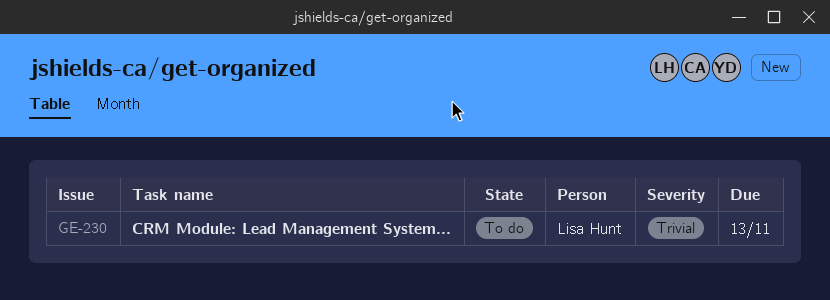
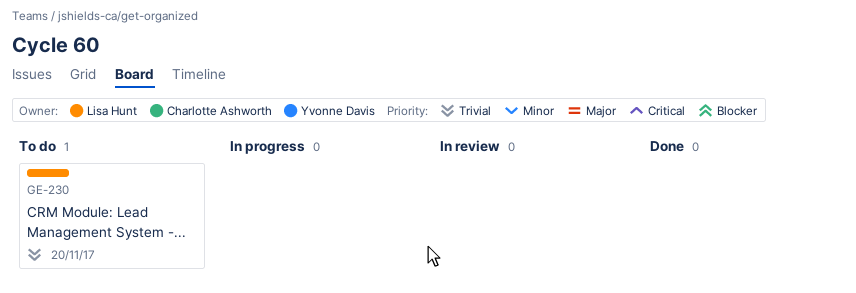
GE-230, due: Nov 13 -> Nov 20

